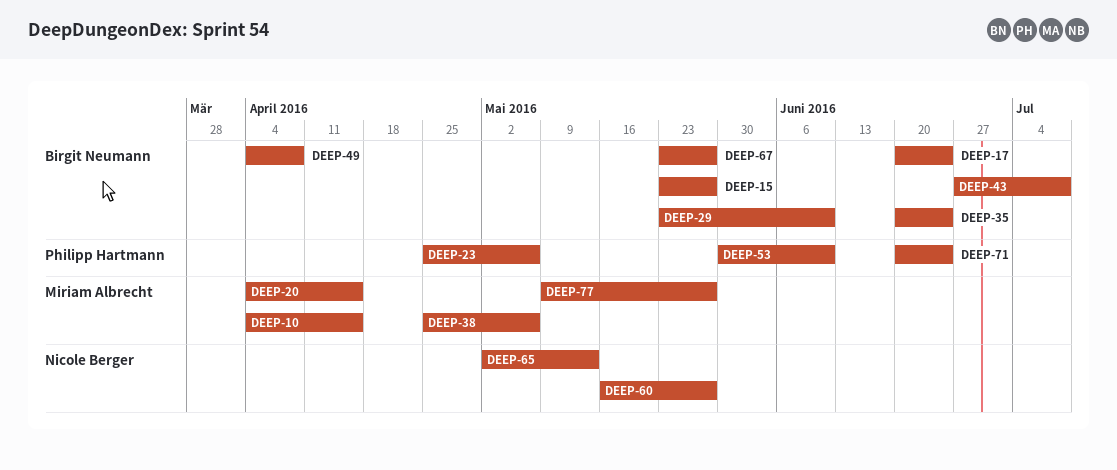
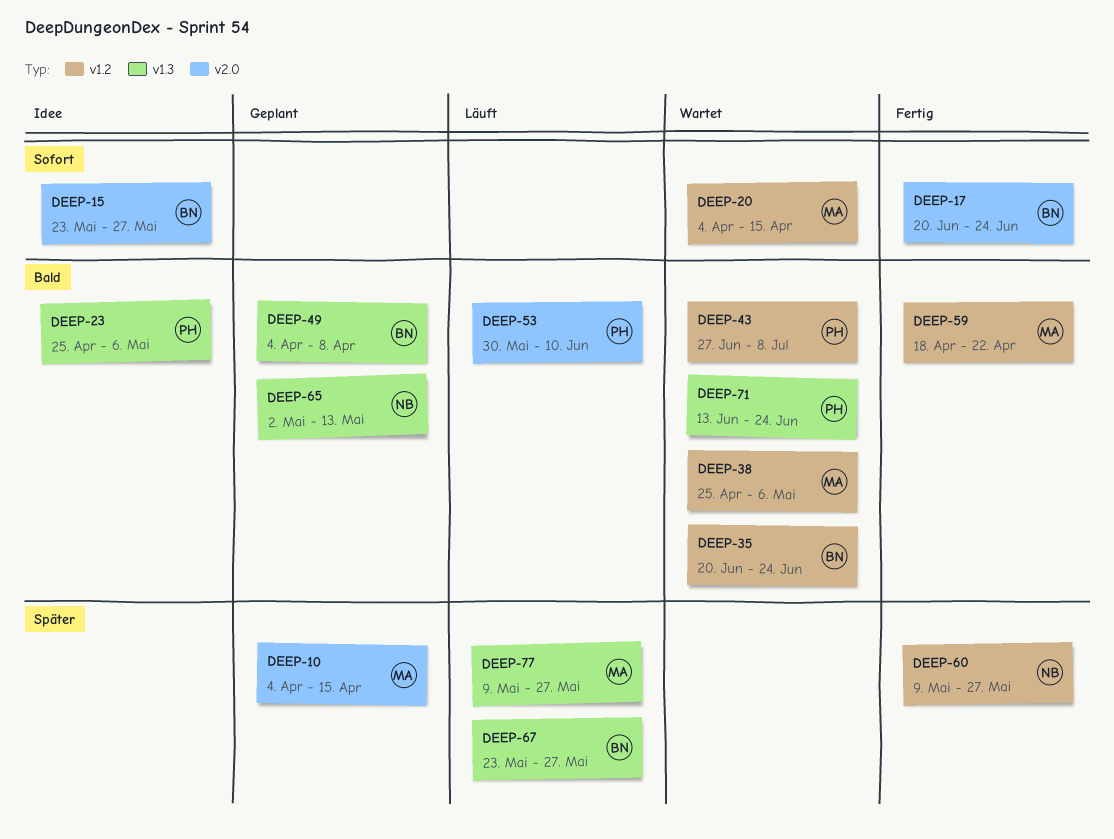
DEEP-29: present -> none
DEEP-43, owner: Birgit Neumann -> Philipp Hartmann
DEEP-59: none -> present
DEEP-60, start: May 16 -> May 9
DEEP-71, start: Jun 20 -> Jun 13

